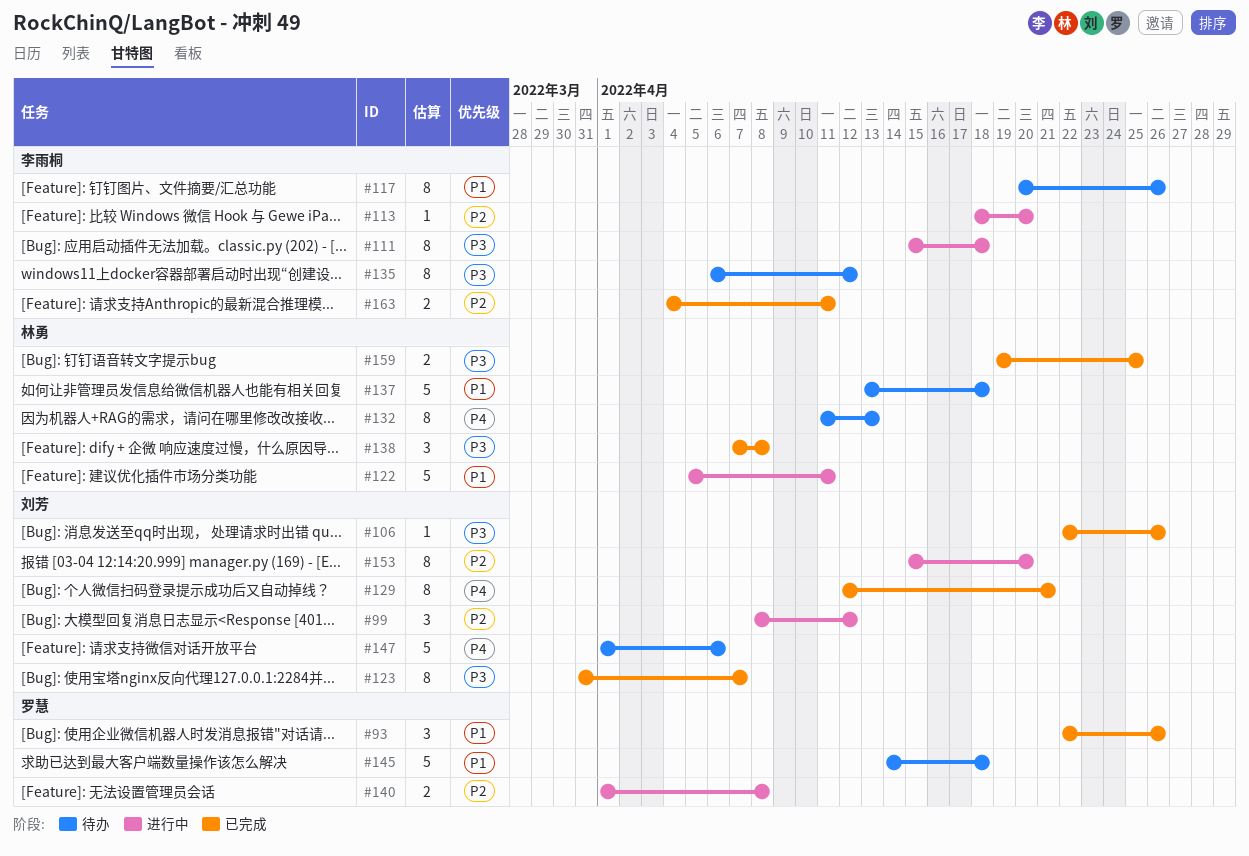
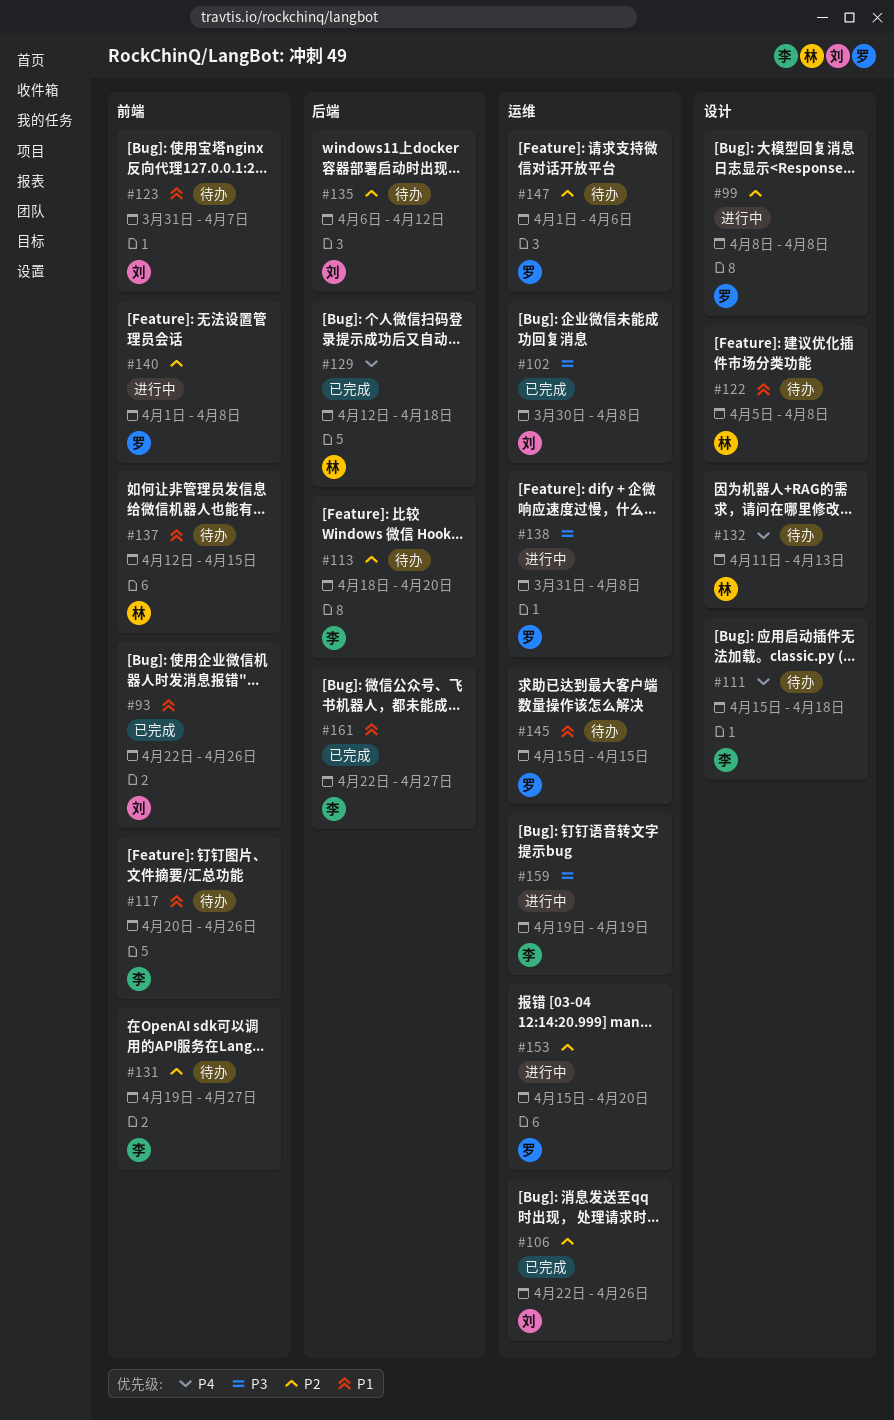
#93, owner: 罗慧 -> 刘芳
#99, owner: 刘芳 -> 罗慧
#99, due: Apr 12 -> Apr 8
#102: none -> present
#106, priority: P3 -> P2
#111, status: 进行中 -> 待办
#111, priority: P3 -> P4
#113, status: 进行中 -> 待办
#122, status: 进行中 -> 待办
#122, due: Apr 11 -> Apr 8
#123, status: 已完成 -> 待办
#123, priority: P3 -> P1
#129, owner: 刘芳 -> 林勇
#129, due: Apr 21 -> Apr 18
#131: none -> present
#135, owner: 李雨桐 -> 刘芳
#135, priority: P3 -> P2
#137, start: Apr 13 -> Apr 12
#137, due: Apr 18 -> Apr 15
#138, status: 已完成 -> 进行中
#138, owner: 林勇 -> 罗慧
#138, start: Apr 7 -> Mar 31
#145, start: Apr 14 -> Apr 15
#145, due: Apr 18 -> Apr 15
#147, owner: 刘芳 -> 罗慧
#147, priority: P4 -> P2
#153, owner: 刘芳 -> 罗慧
#159, status: 已完成 -> 进行中
#159, owner: 林勇 -> 李雨桐
#159, due: Apr 25 -> Apr 19
#161: none -> present
#163: present -> none

